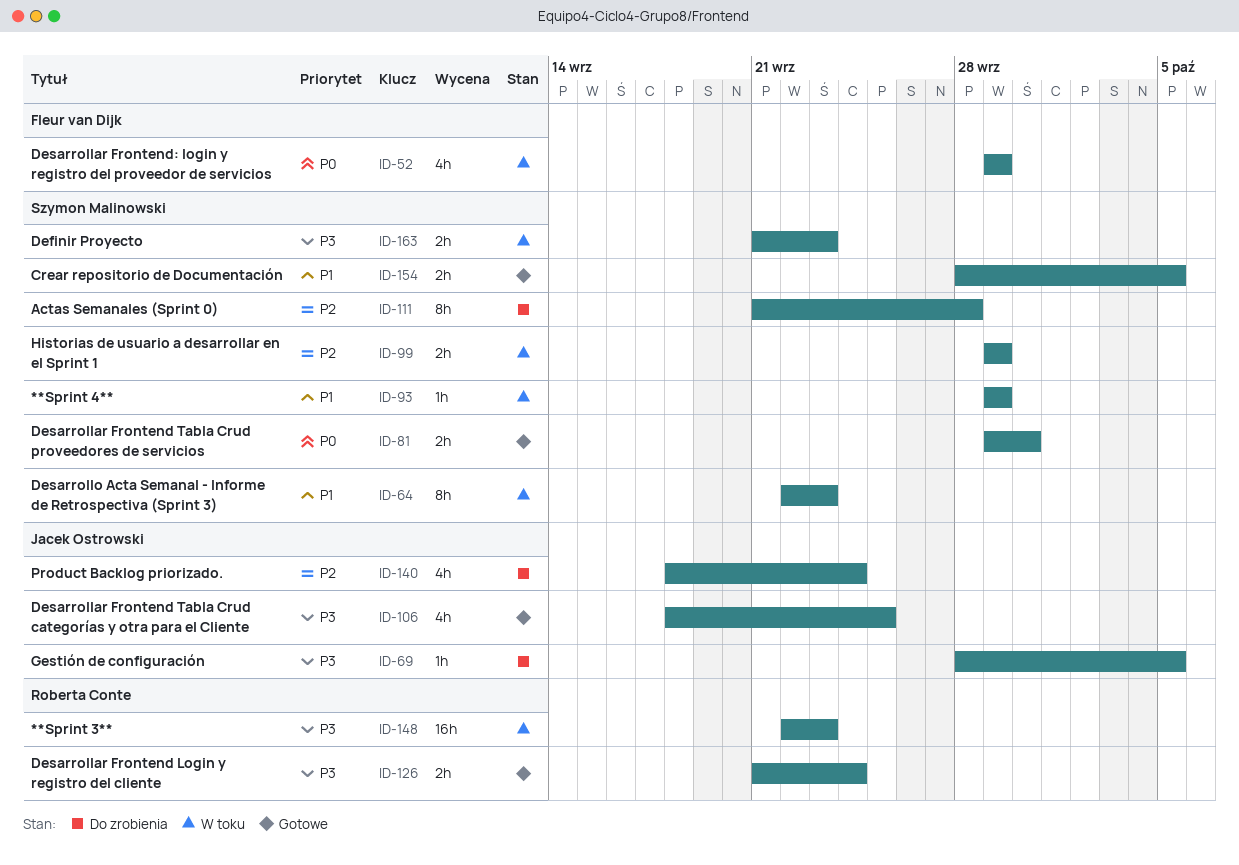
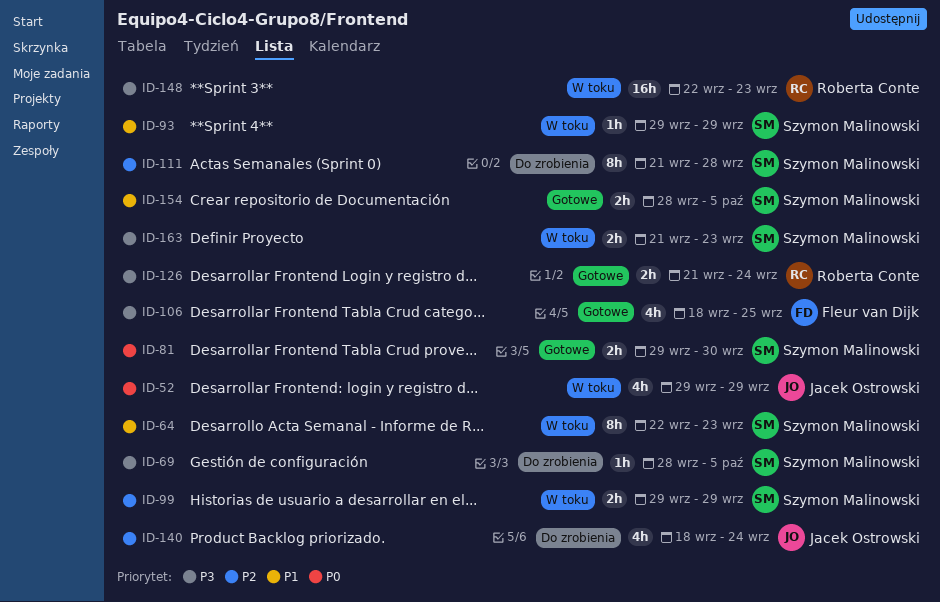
ID-52, owner: Fleur van Dijk -> Jacek Ostrowski
ID-69, owner: Jacek Ostrowski -> Szymon Malinowski
ID-106, owner: Jacek Ostrowski -> Fleur van Dijk

